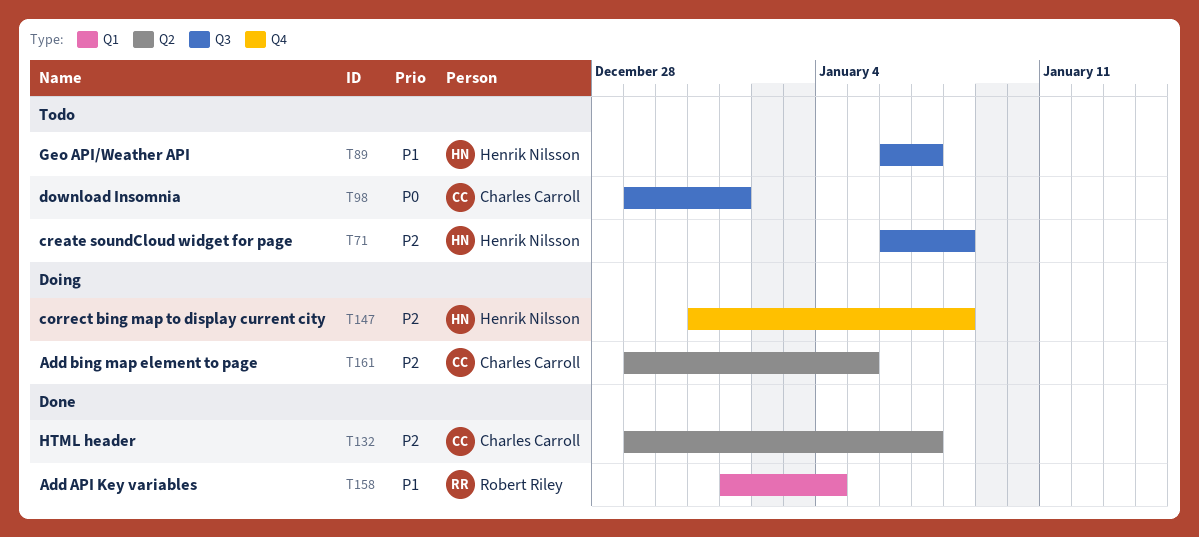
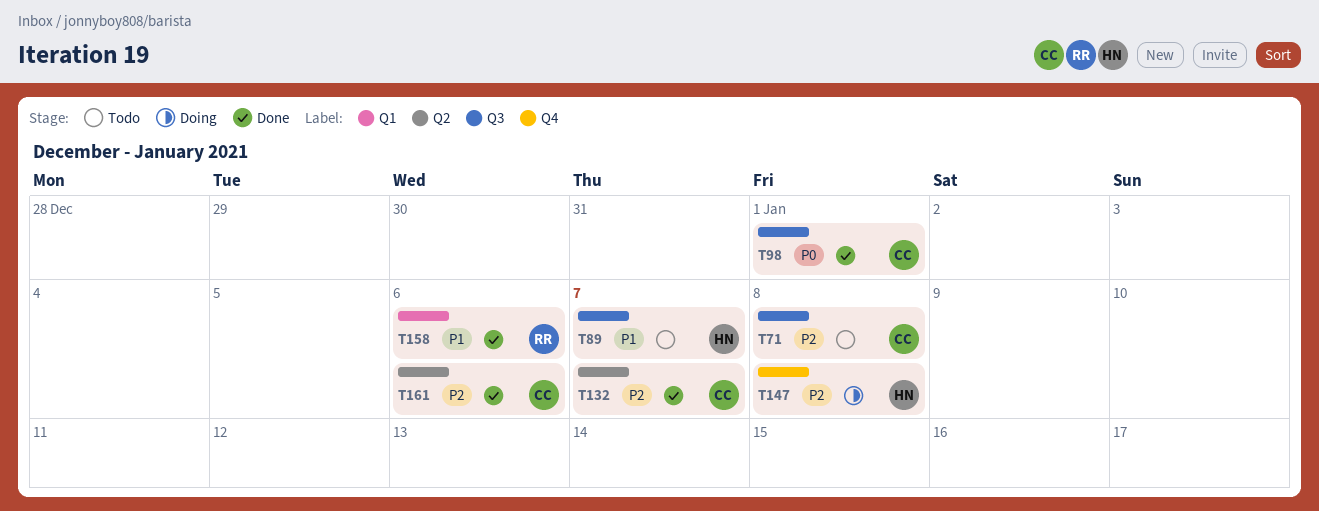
T71, owner: Henrik Nilsson -> Charles Carroll
T98, status: Todo -> Done
T158, due: Jan 4 -> Jan 6
T161, status: Doing -> Done
T161, due: Jan 5 -> Jan 6

